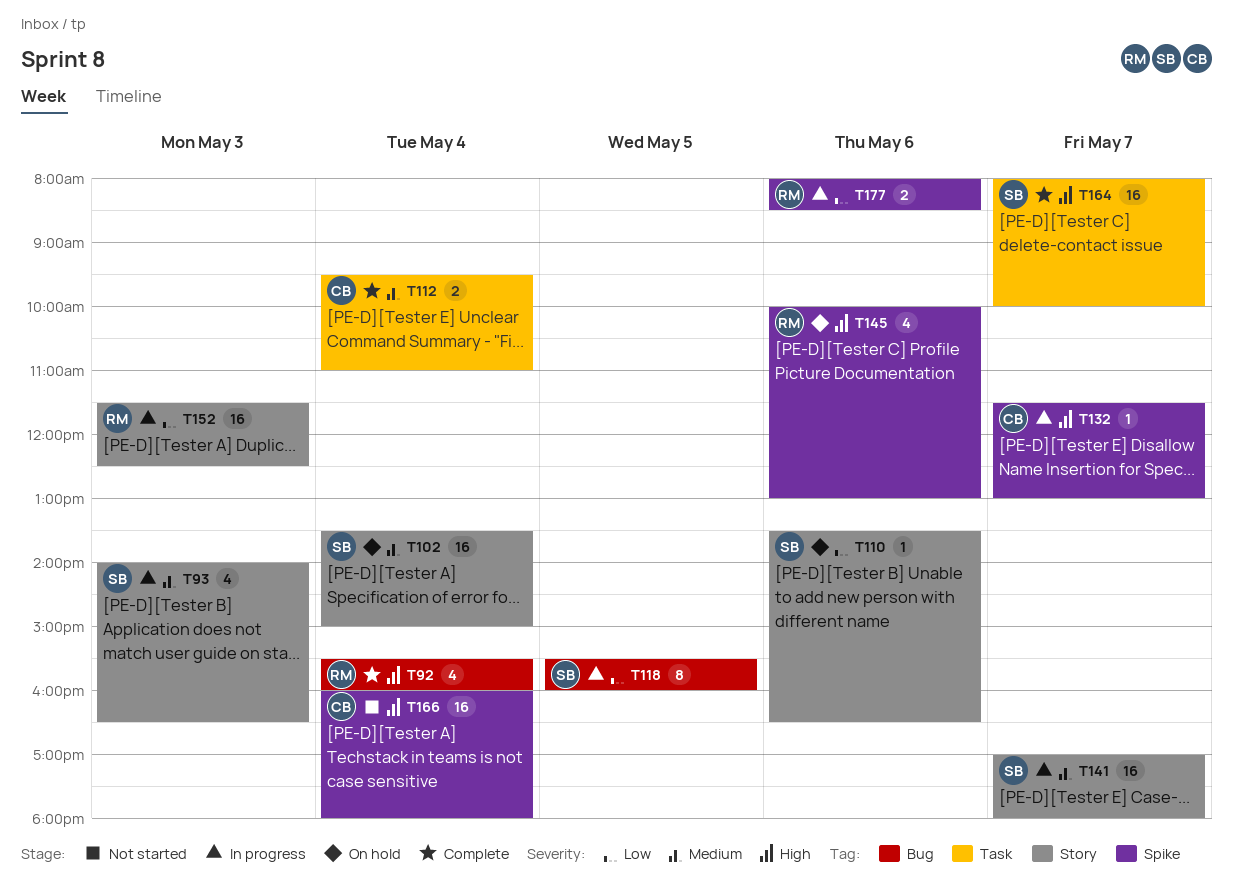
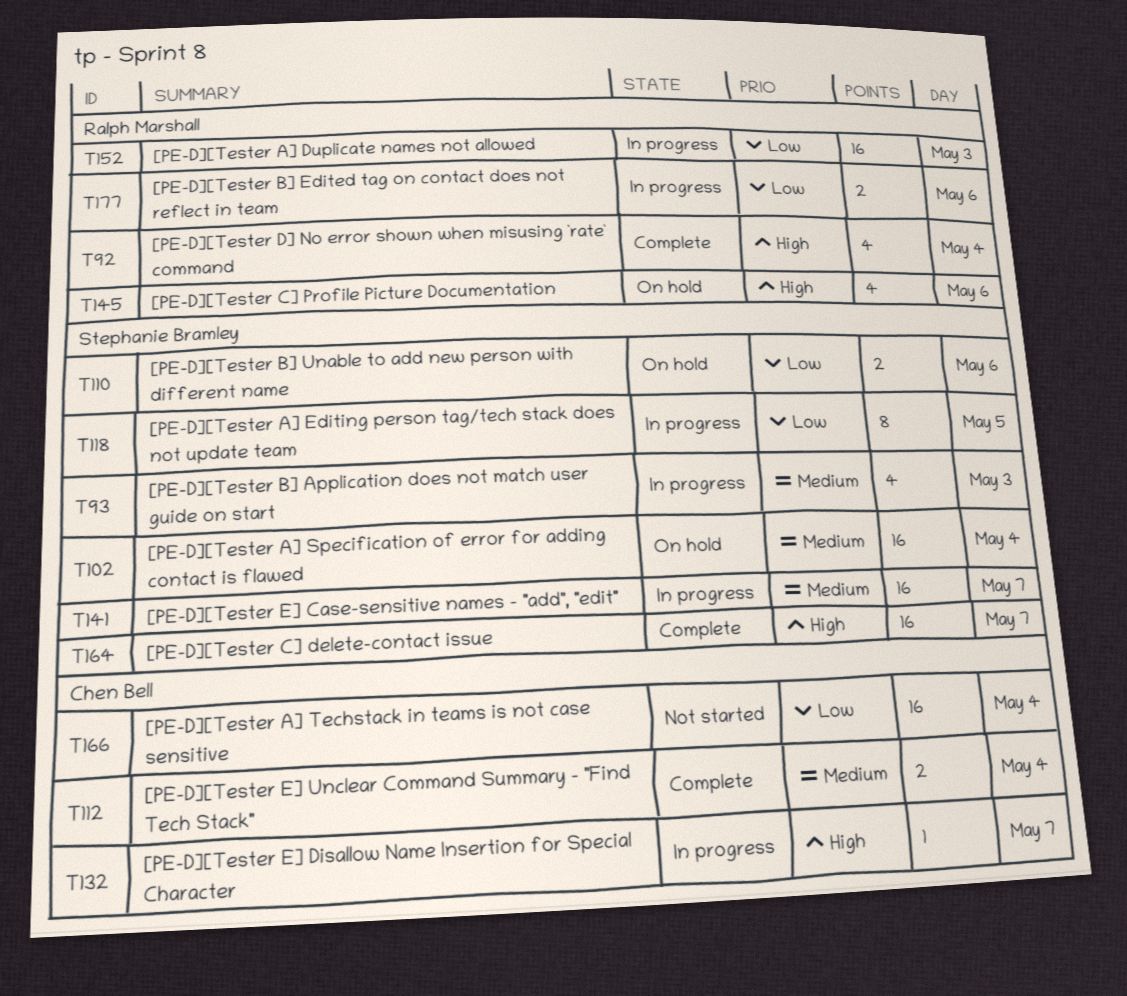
T110, estimate: 1 -> 2
T166, priority: High -> Low

